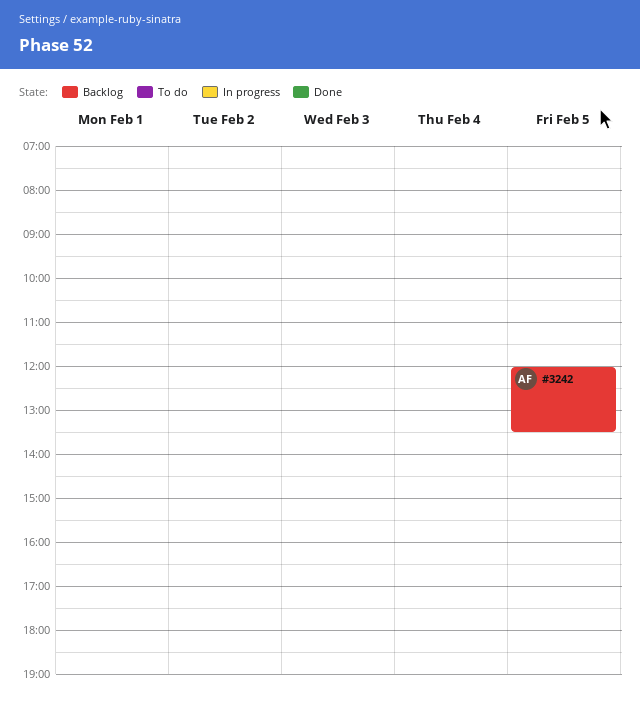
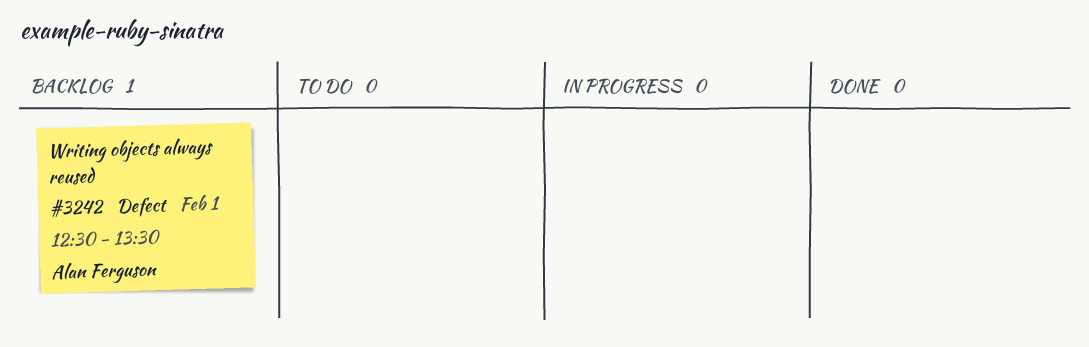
#3242, day: Feb 5 -> Feb 1
#3242, begins: 12:00 -> 12:30

